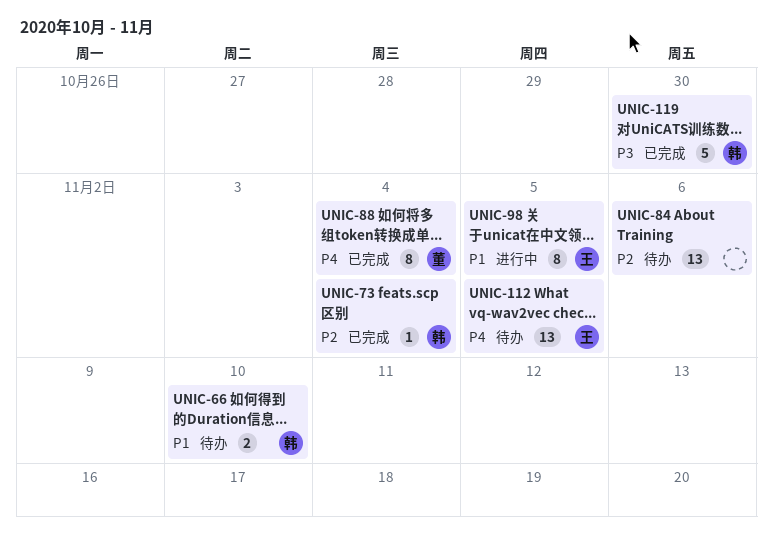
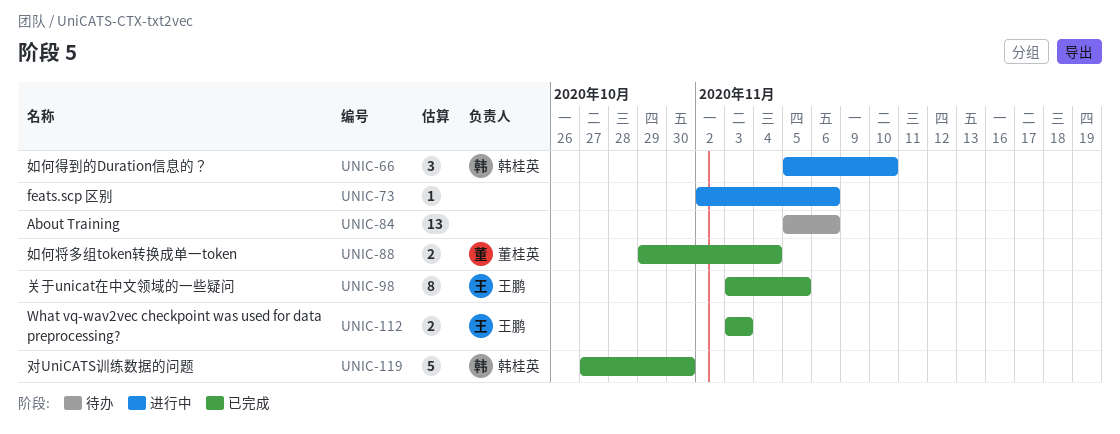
UNIC-66, status: 待办 -> 进行中
UNIC-66, estimate: 2 -> 3
UNIC-73, status: 已完成 -> 进行中
UNIC-73, owner: 韩桂英 -> none
UNIC-73, due: Nov 4 -> Nov 6
UNIC-88, estimate: 8 -> 2
UNIC-98, status: 进行中 -> 已完成
UNIC-112, status: 待办 -> 已完成
UNIC-112, estimate: 13 -> 2
UNIC-112, due: Nov 5 -> Nov 3

